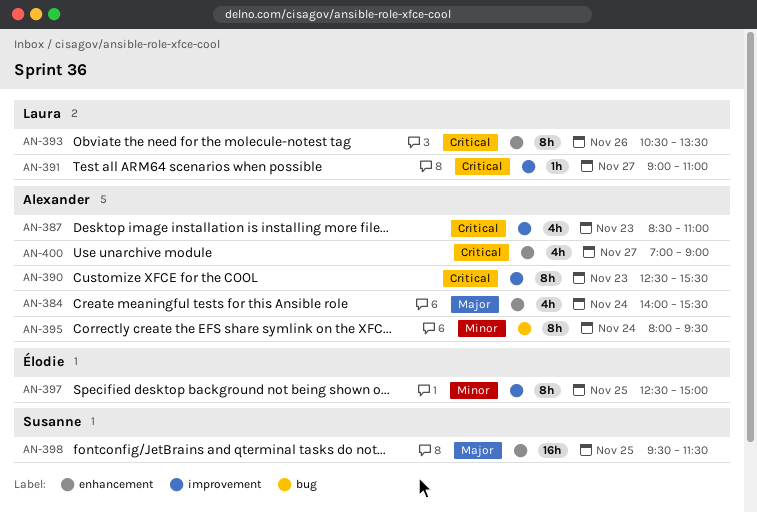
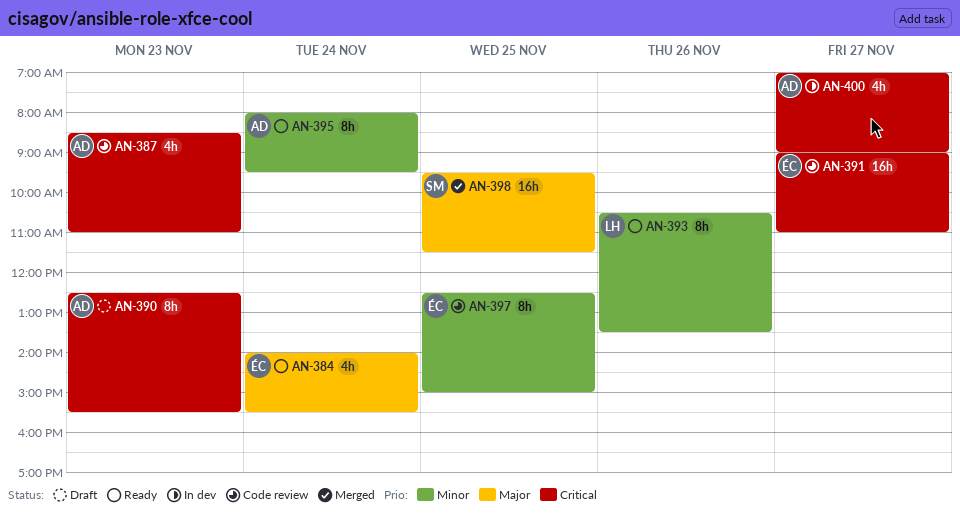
AN-384, owner: Alexander -> Élodie
AN-391, owner: Laura -> Élodie
AN-391, estimate: 1h -> 16h
AN-393, priority: Critical -> Minor

